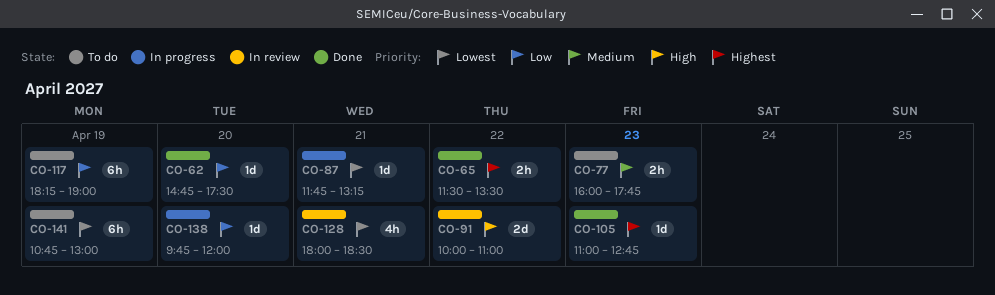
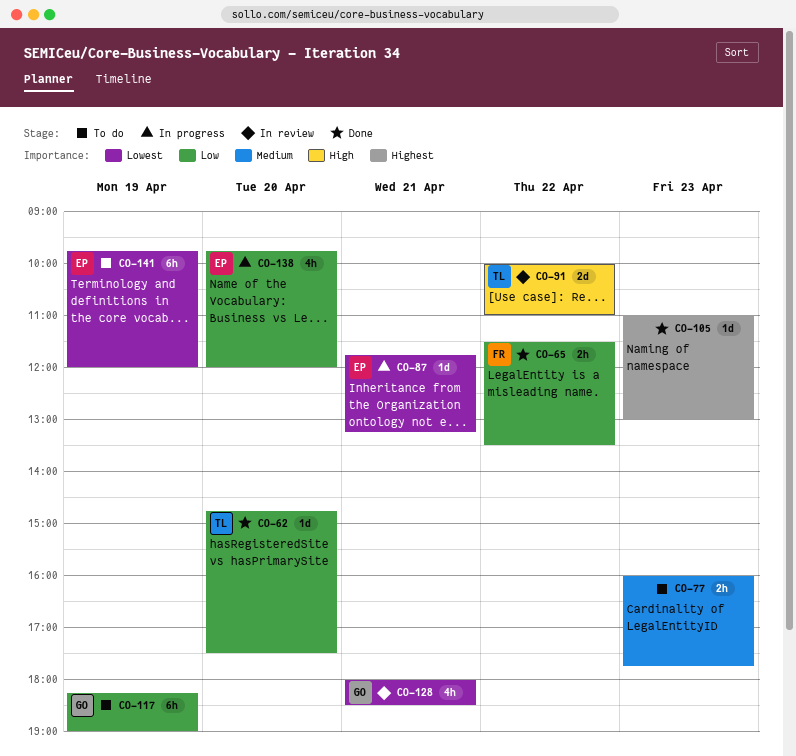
CO-65, priority: Highest -> Low
CO-105, ends: 12:45 -> 13:00
CO-138, estimate: 1d -> 4h
CO-141, begins: 10:45 -> 09:45
CO-141, ends: 13:00 -> 12:00

